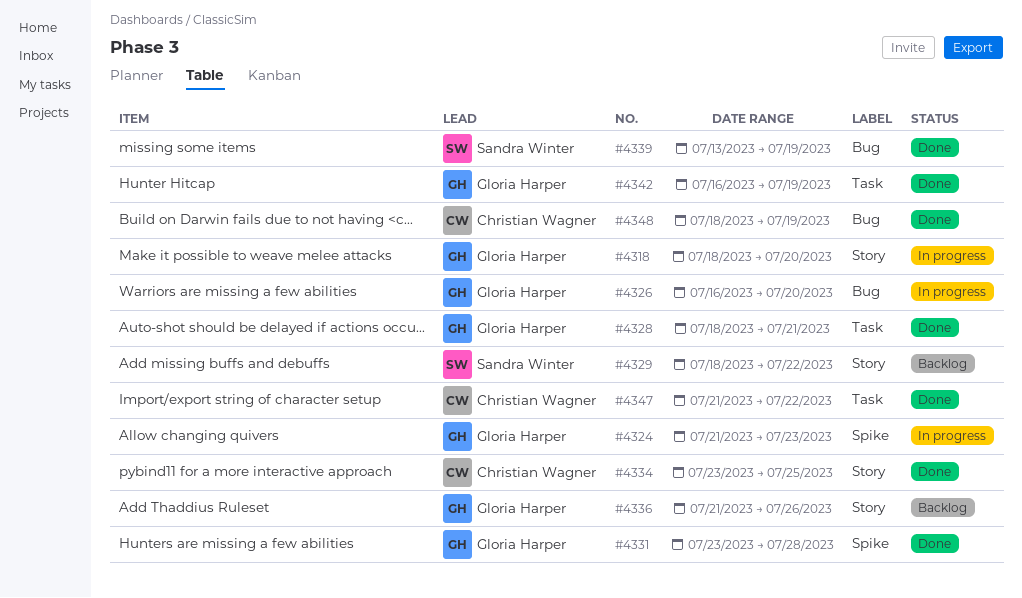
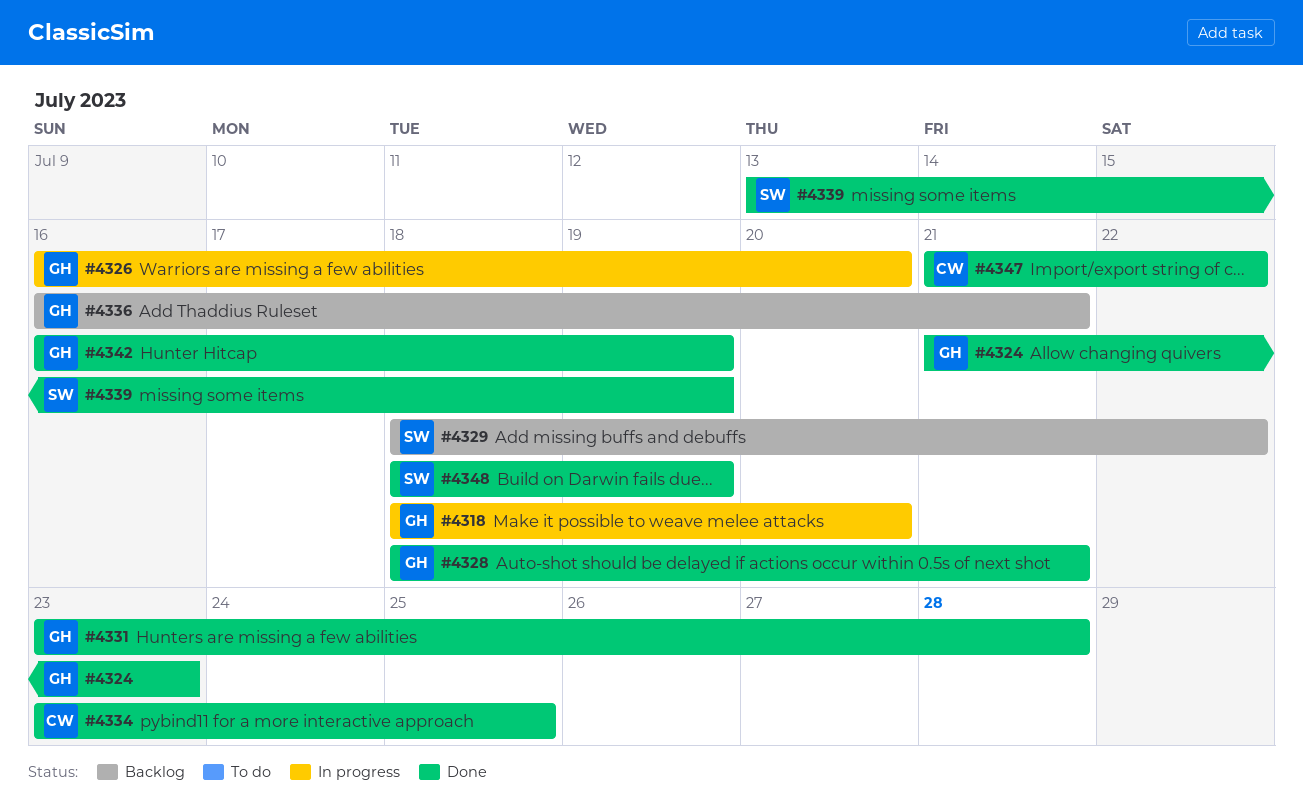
#4324, status: In progress -> Done
#4336, start: Jul 21 -> Jul 16
#4336, due: Jul 26 -> Jul 21
#4348, owner: Christian Wagner -> Sandra Winter

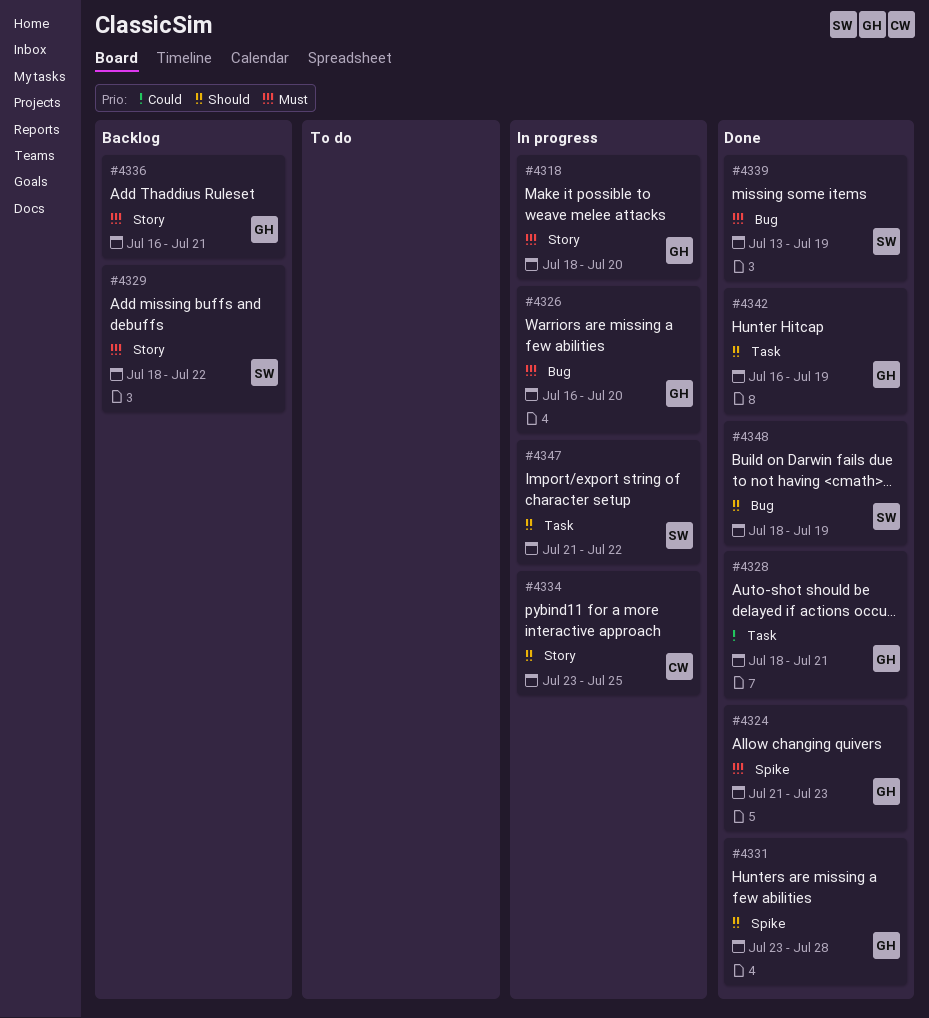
#4334, status: Done -> In progress
#4347, status: Done -> In progress
#4347, owner: CW -> SW

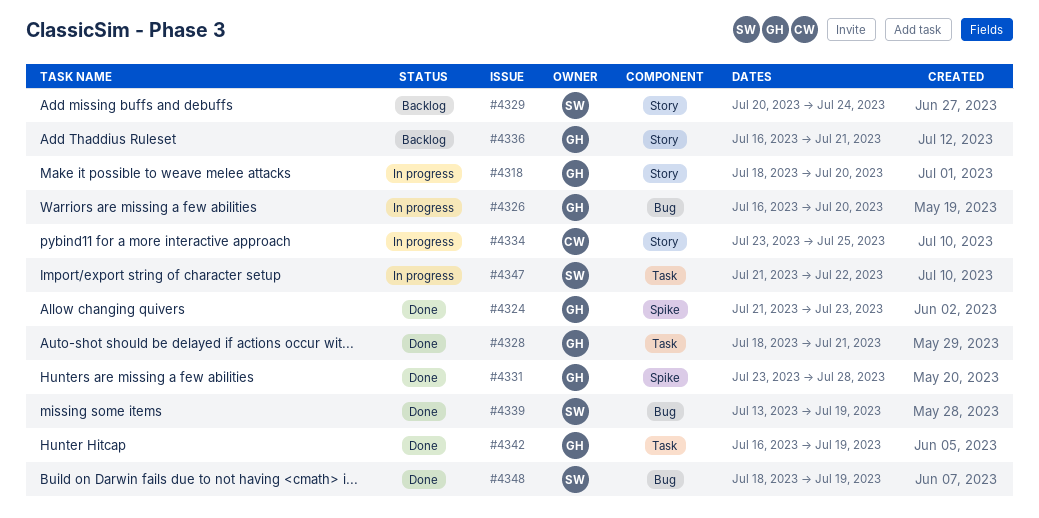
#4329, start: Jul 18 -> Jul 20
#4329, due: Jul 22 -> Jul 24

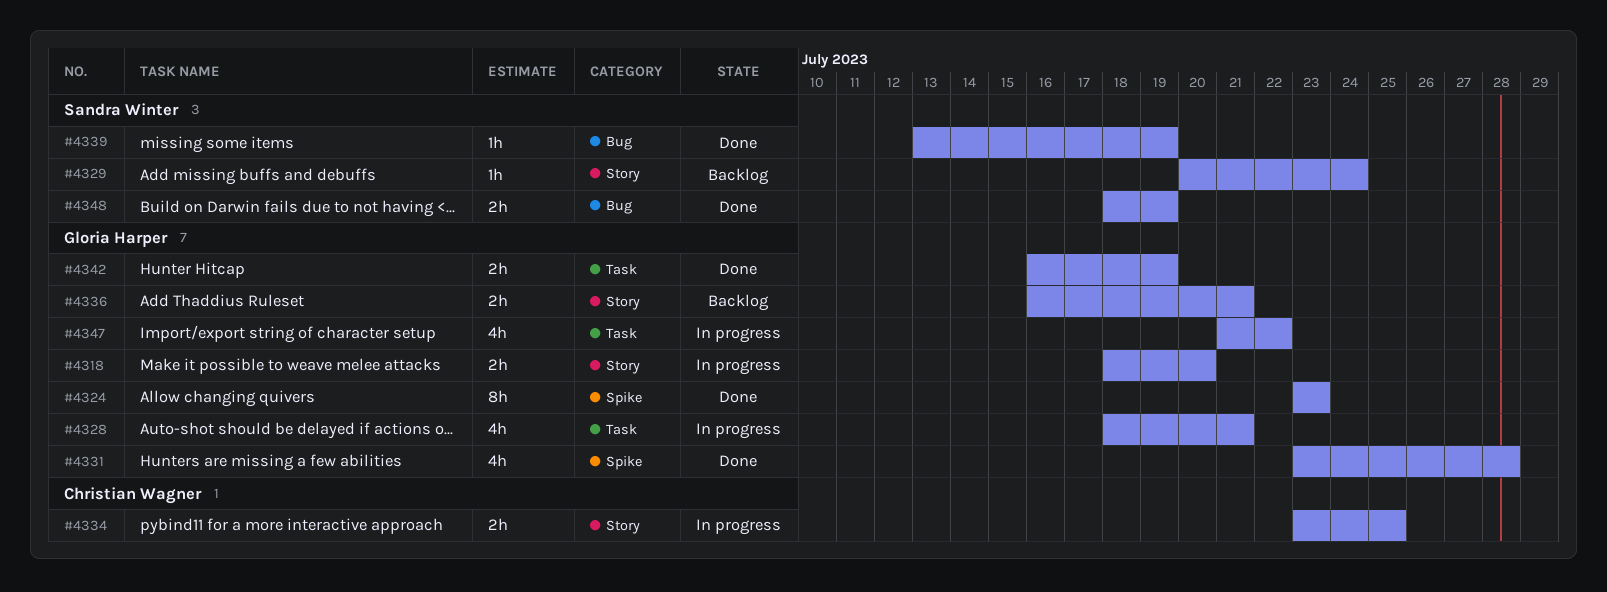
#4324, start: Jul 21 -> Jul 23
#4326: present -> none
#4328, status: Done -> In progress
#4347, owner: Sandra Winter -> Gloria Harper

